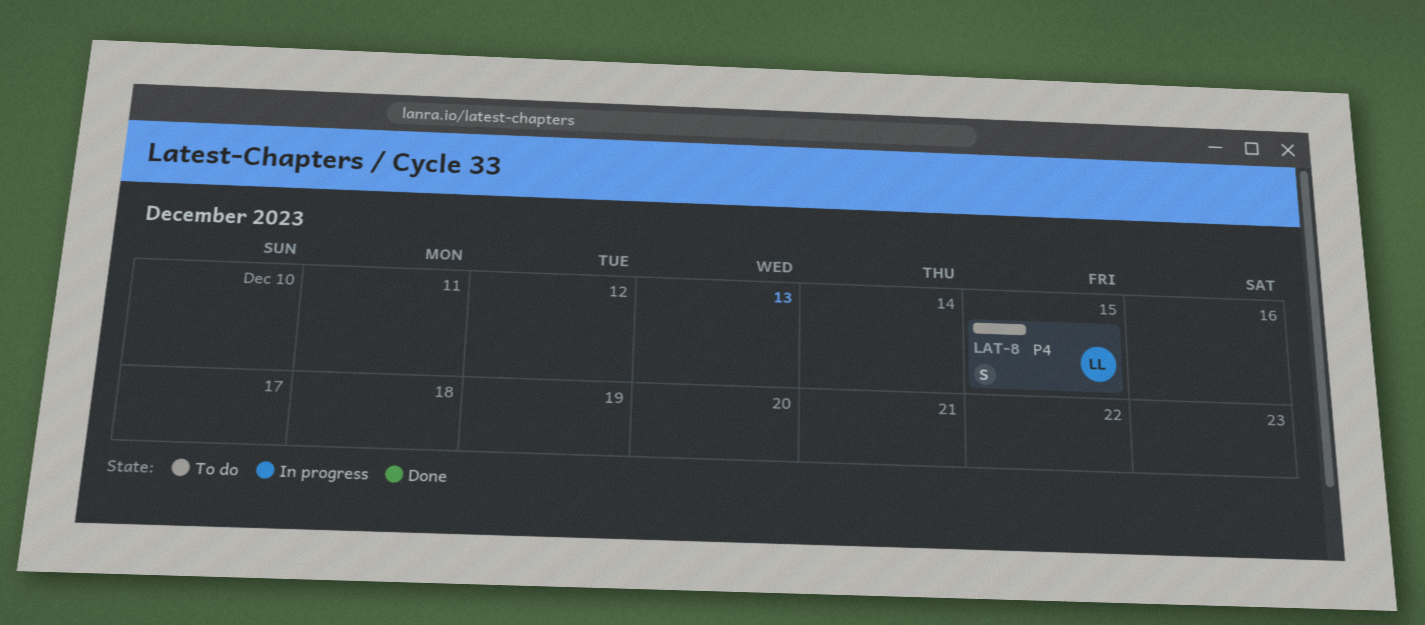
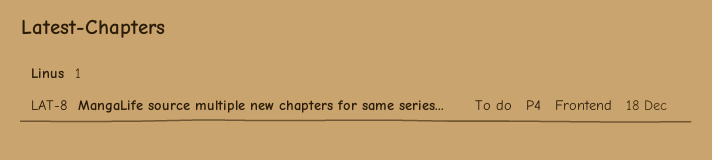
LAT-8, due: Dec 15 -> Dec 18

